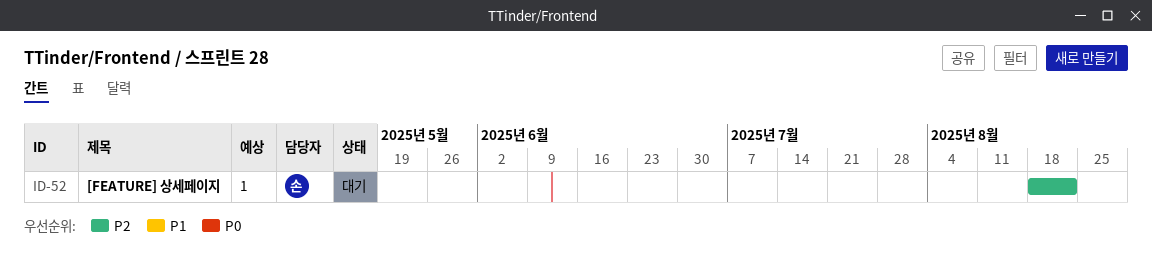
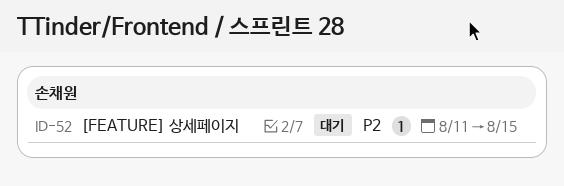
ID-52, start: Aug 18 -> Aug 11
ID-52, due: Aug 22 -> Aug 15

